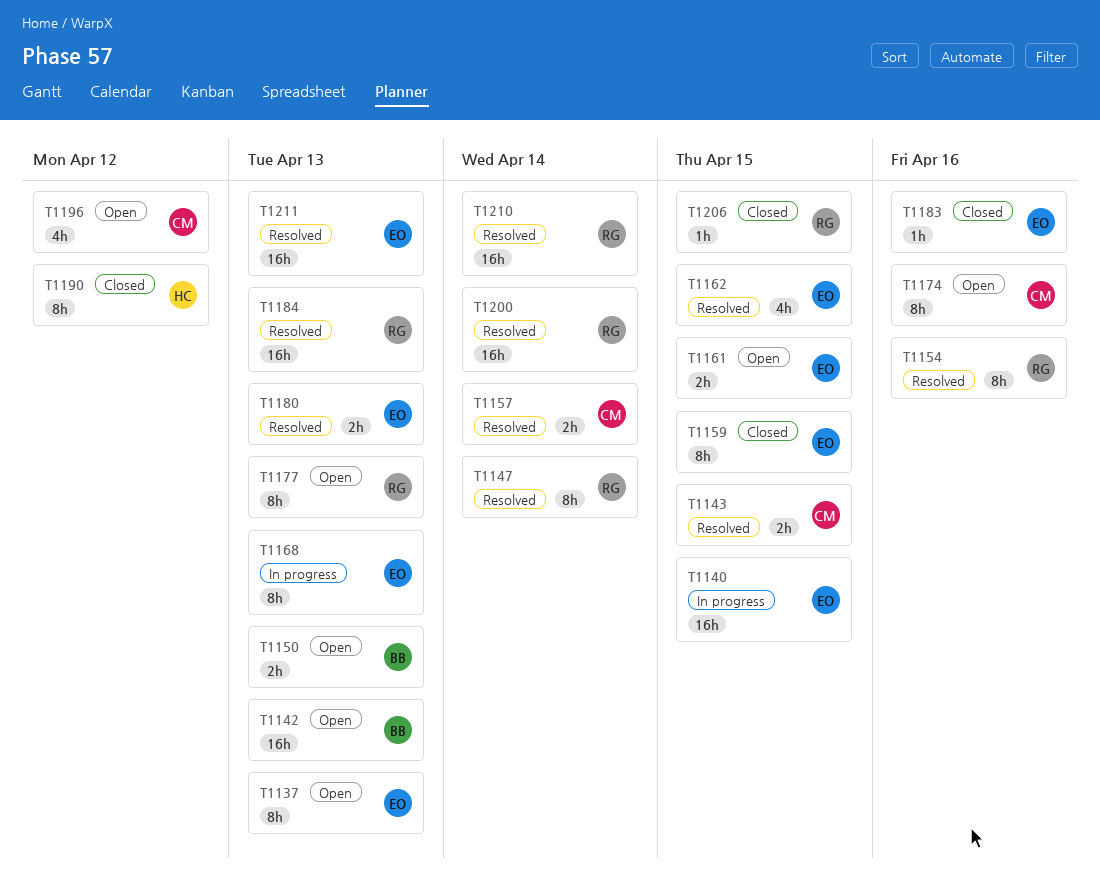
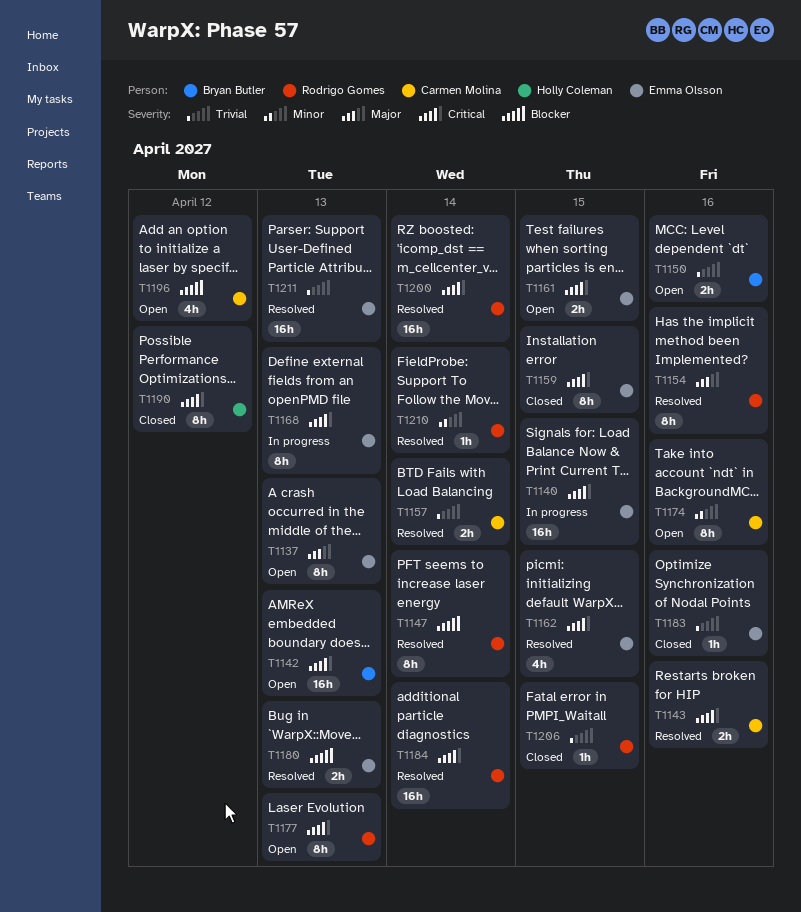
T1143, due: Apr 15 -> Apr 16
T1150, due: Apr 13 -> Apr 16
T1184, due: Apr 13 -> Apr 14
T1210, estimate: 16h -> 1h

